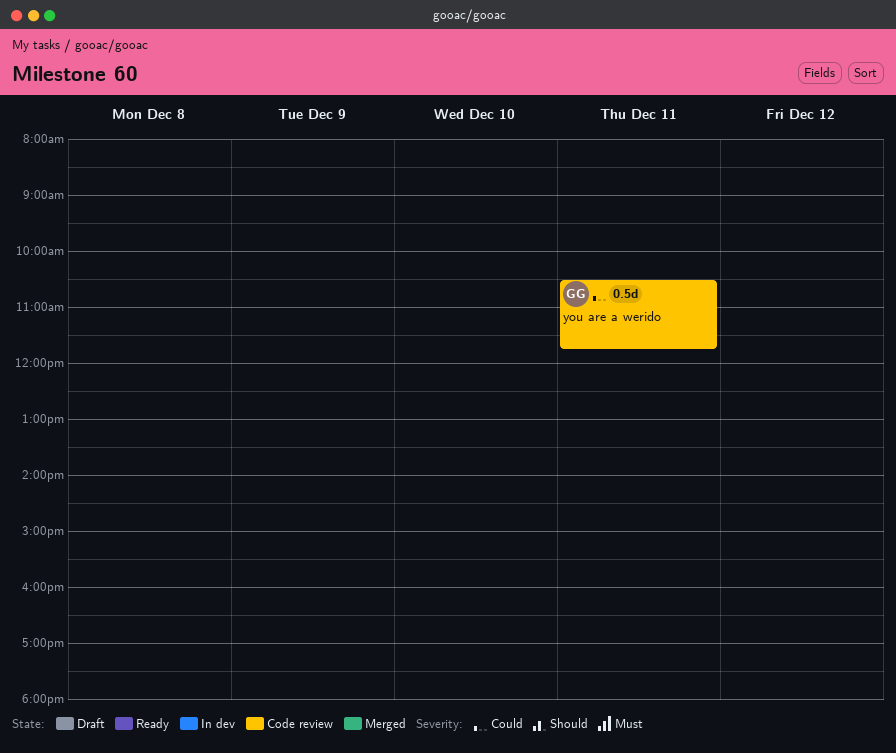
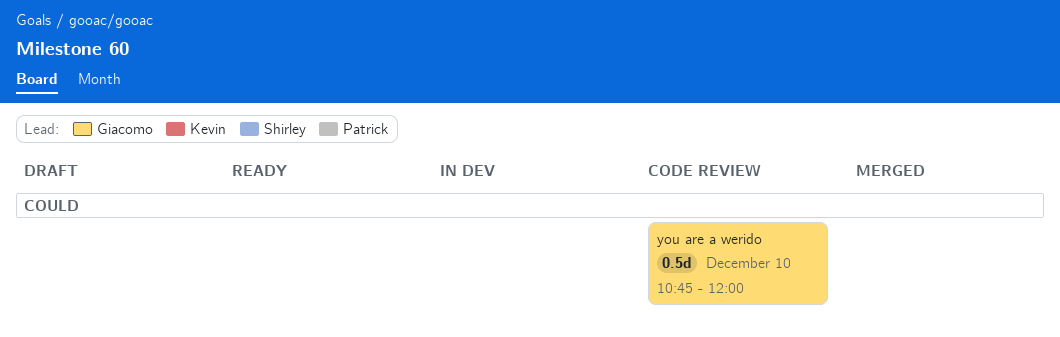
you are a werido, day: Dec 11 -> Dec 10
you are a werido, begins: 10:30 -> 10:45
you are a werido, ends: 11:45 -> 12:00

